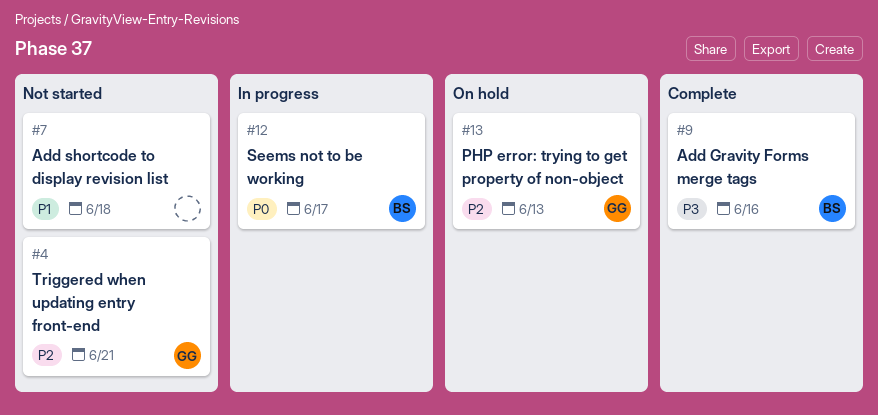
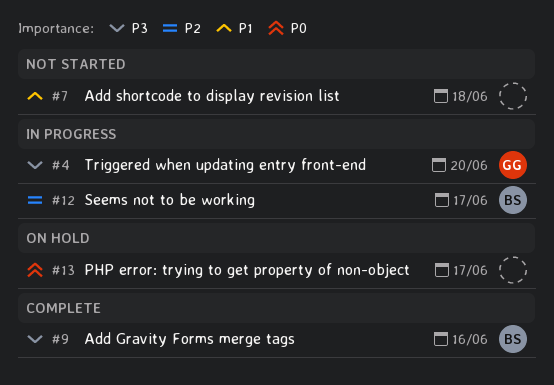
#4, status: Not started -> In progress
#4, priority: P2 -> P3
#4, due: Jun 21 -> Jun 20
#12, priority: P0 -> P2
#13, owner: GG -> none
#13, priority: P2 -> P0
#13, due: Jun 13 -> Jun 17

